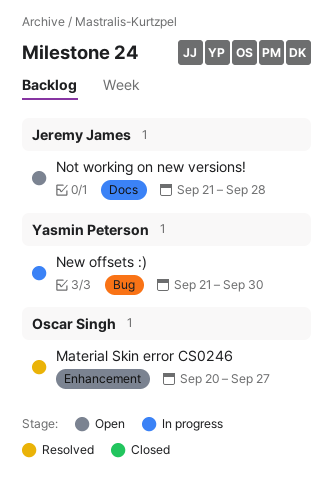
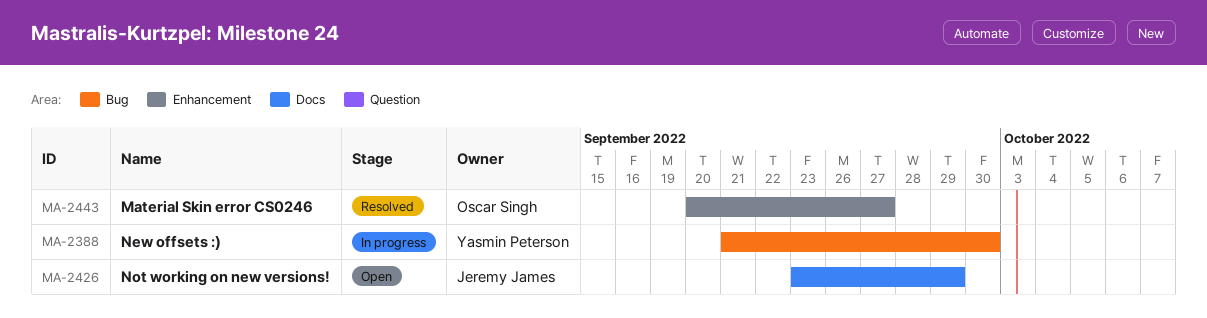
Not working on new versions!, start: Sep 21 -> Sep 23
Not working on new versions!, due: Sep 28 -> Sep 29

